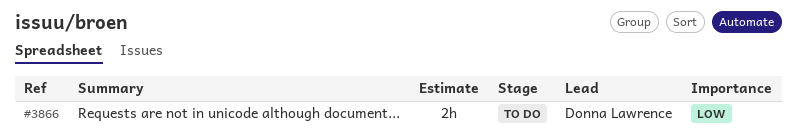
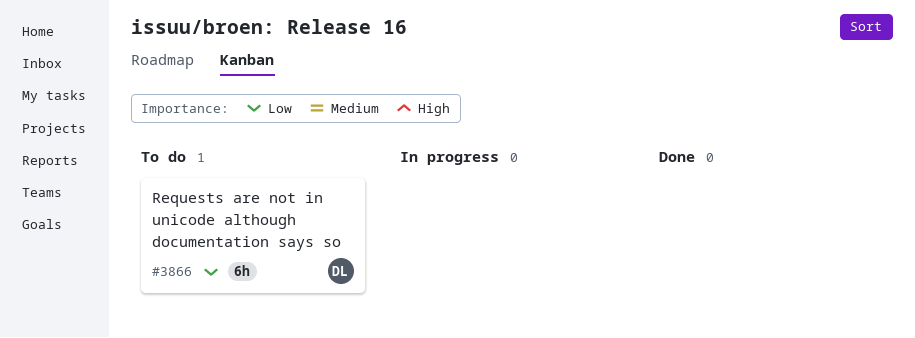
#3866, estimate: 2h -> 6h

